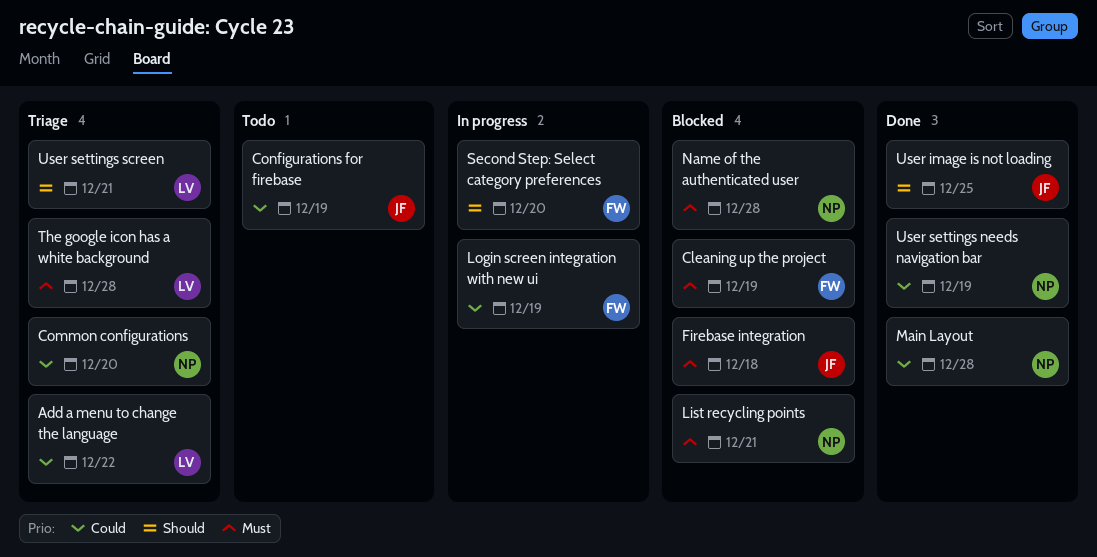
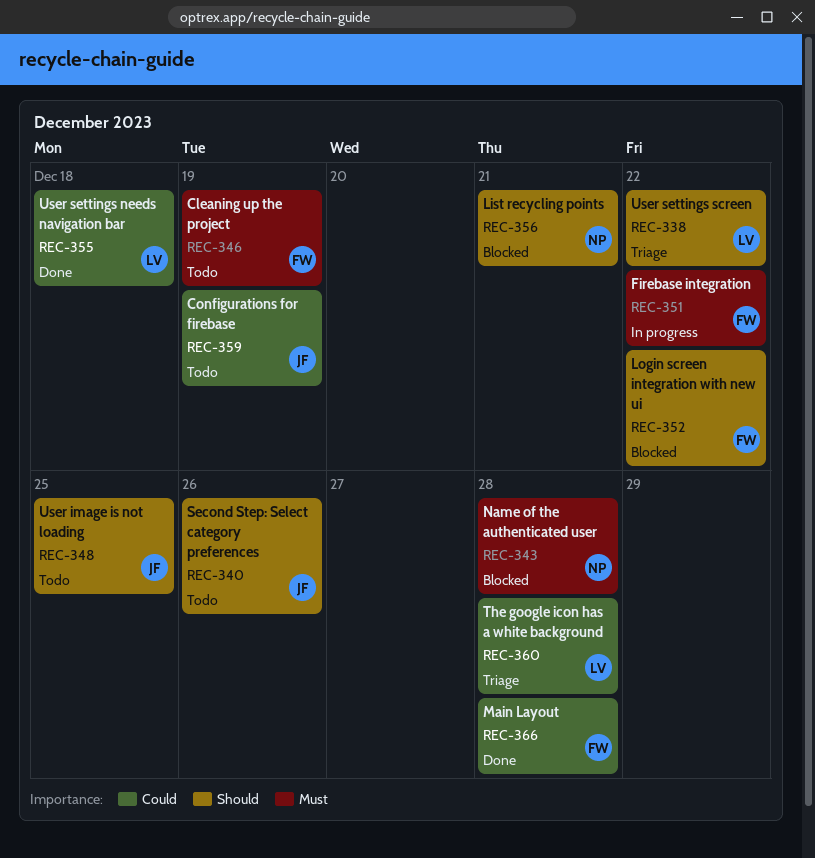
Add a menu to change the language: present -> none
Cleaning up the project, status: Blocked -> Todo
Common configurations: present -> none
Firebase integration, status: Blocked -> In progress
Firebase integration, owner: JF -> FW
Firebase integration, due: Dec 18 -> Dec 22
List recycling points, priority: Must -> Should
Login screen integration with new ui, status: In progress -> Blocked
Login screen integration with new ui, priority: Could -> Should
Login screen integration with new ui, due: Dec 19 -> Dec 22
Main Layout, owner: NP -> FW
Second Step: Select category preferences, status: In progress -> Todo
Second Step: Select category preferences, owner: FW -> JF
Second Step: Select category preferences, due: Dec 20 -> Dec 26
The google icon has a white background, priority: Must -> Could
User image is not loading, status: Done -> Todo
User settings needs navigation bar, owner: NP -> LV
User settings needs navigation bar, due: Dec 19 -> Dec 18
User settings screen, due: Dec 21 -> Dec 22

